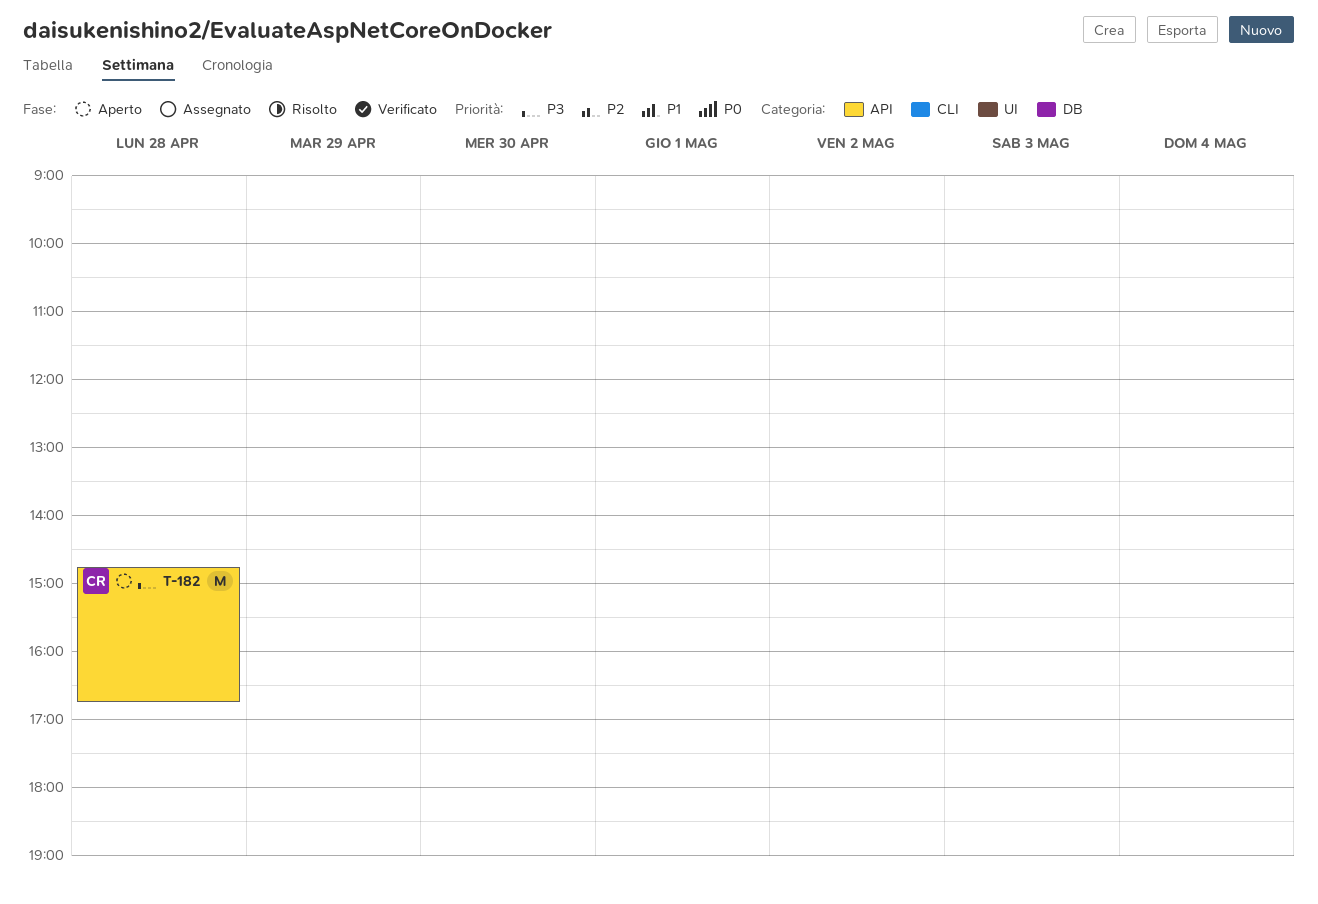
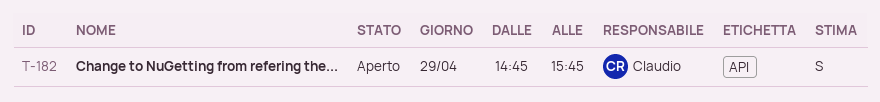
T-182, estimate: M -> S
T-182, day: Apr 28 -> Apr 29
T-182, ends: 16:45 -> 15:45

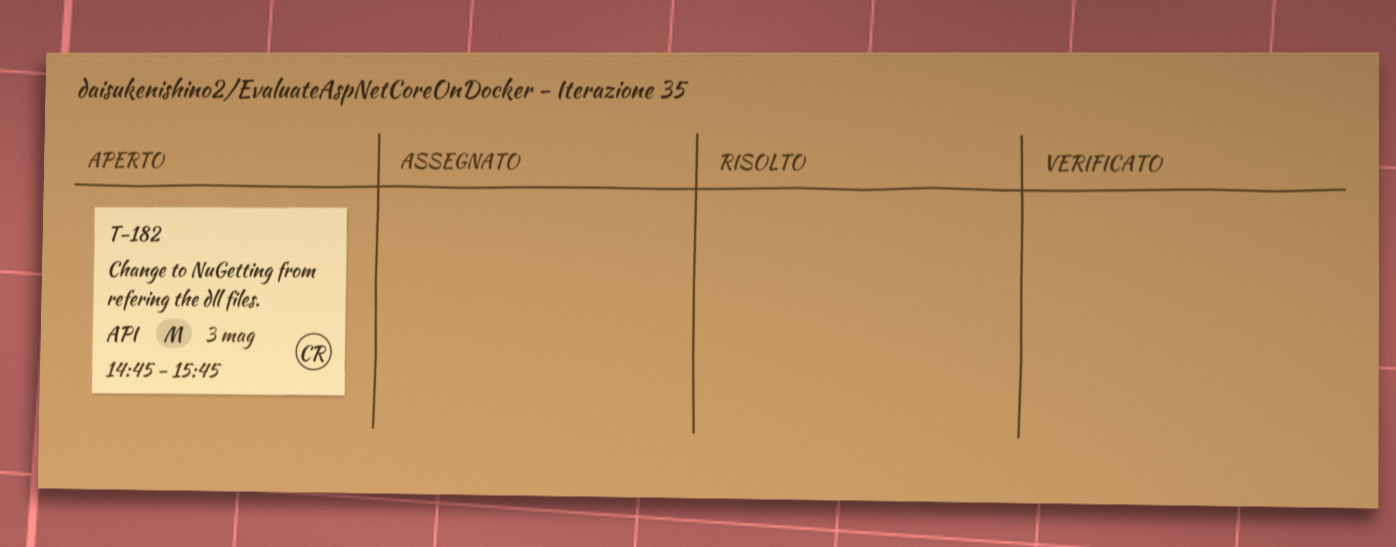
T-182, estimate: S -> M
T-182, day: Apr 29 -> May 3

